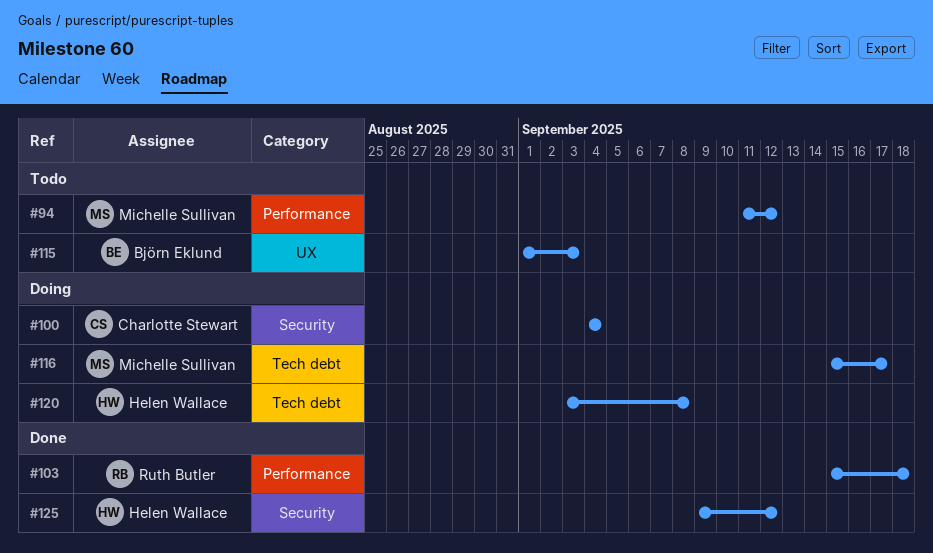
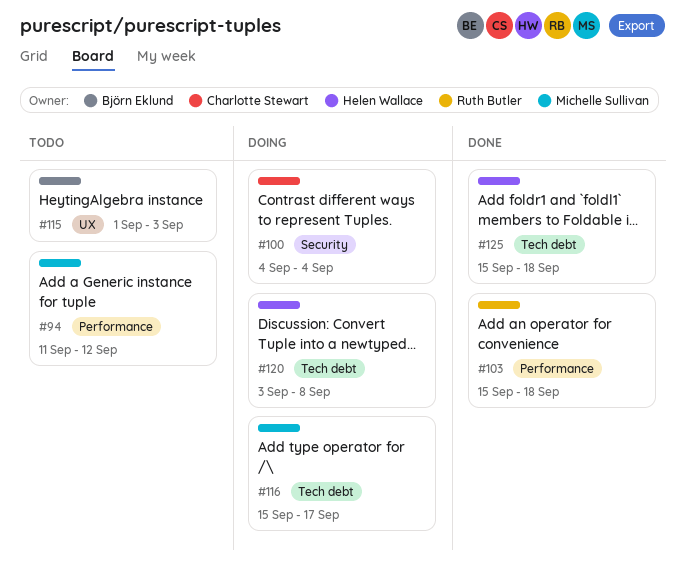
#125, label: Security -> Tech debt
#125, start: Sep 9 -> Sep 15
#125, due: Sep 12 -> Sep 18

